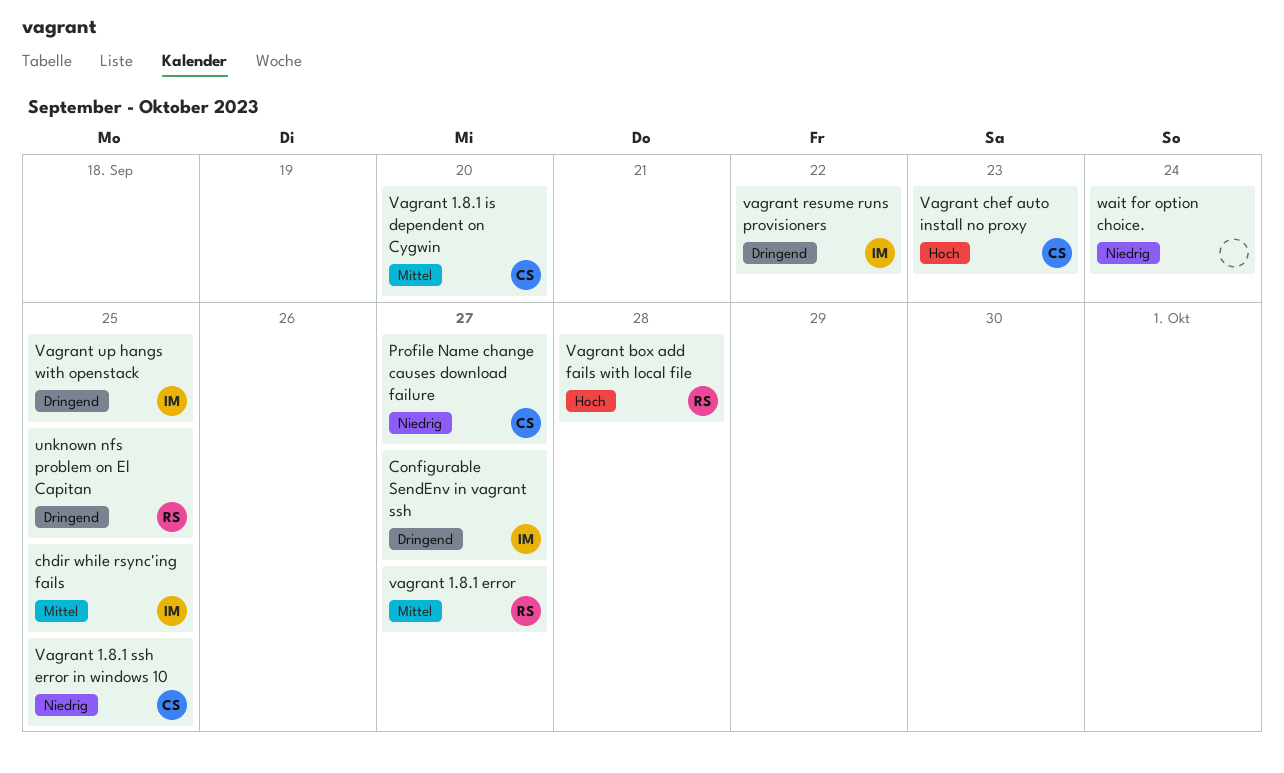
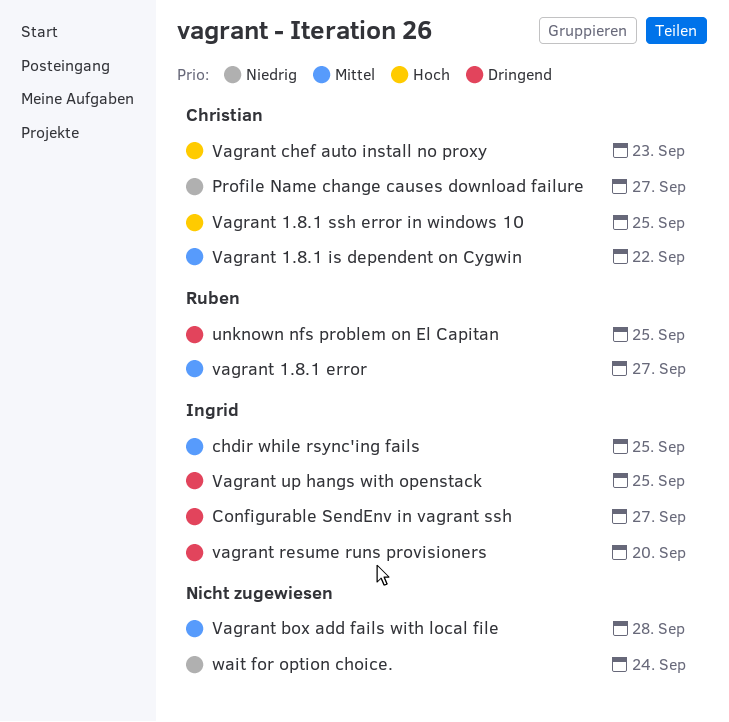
Vagrant 1.8.1 is dependent on Cygwin, due: Sep 20 -> Sep 22
Vagrant 1.8.1 ssh error in windows 10, priority: Niedrig -> Hoch
Vagrant box add fails with local file, owner: Ruben -> none
Vagrant box add fails with local file, priority: Hoch -> Mittel
vagrant resume runs provisioners, due: Sep 22 -> Sep 20

